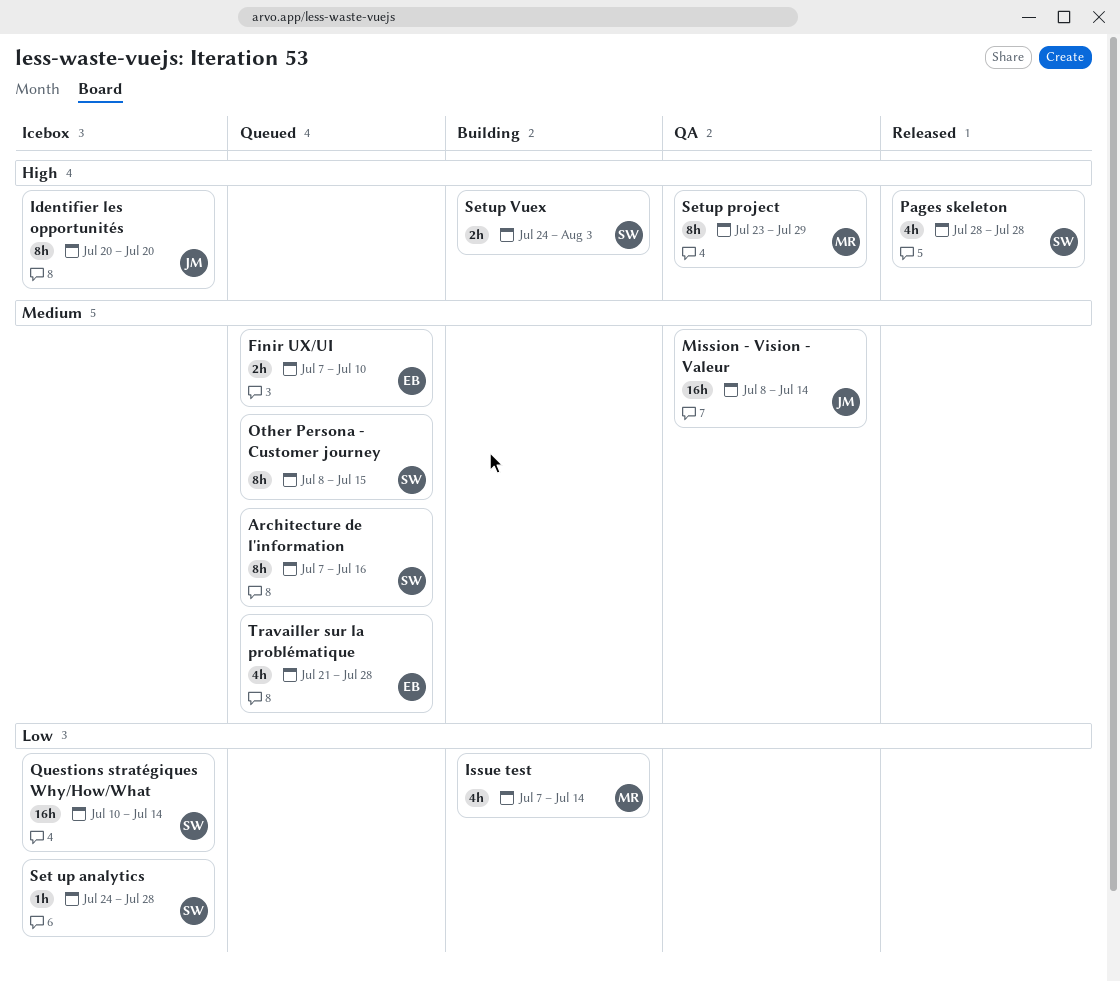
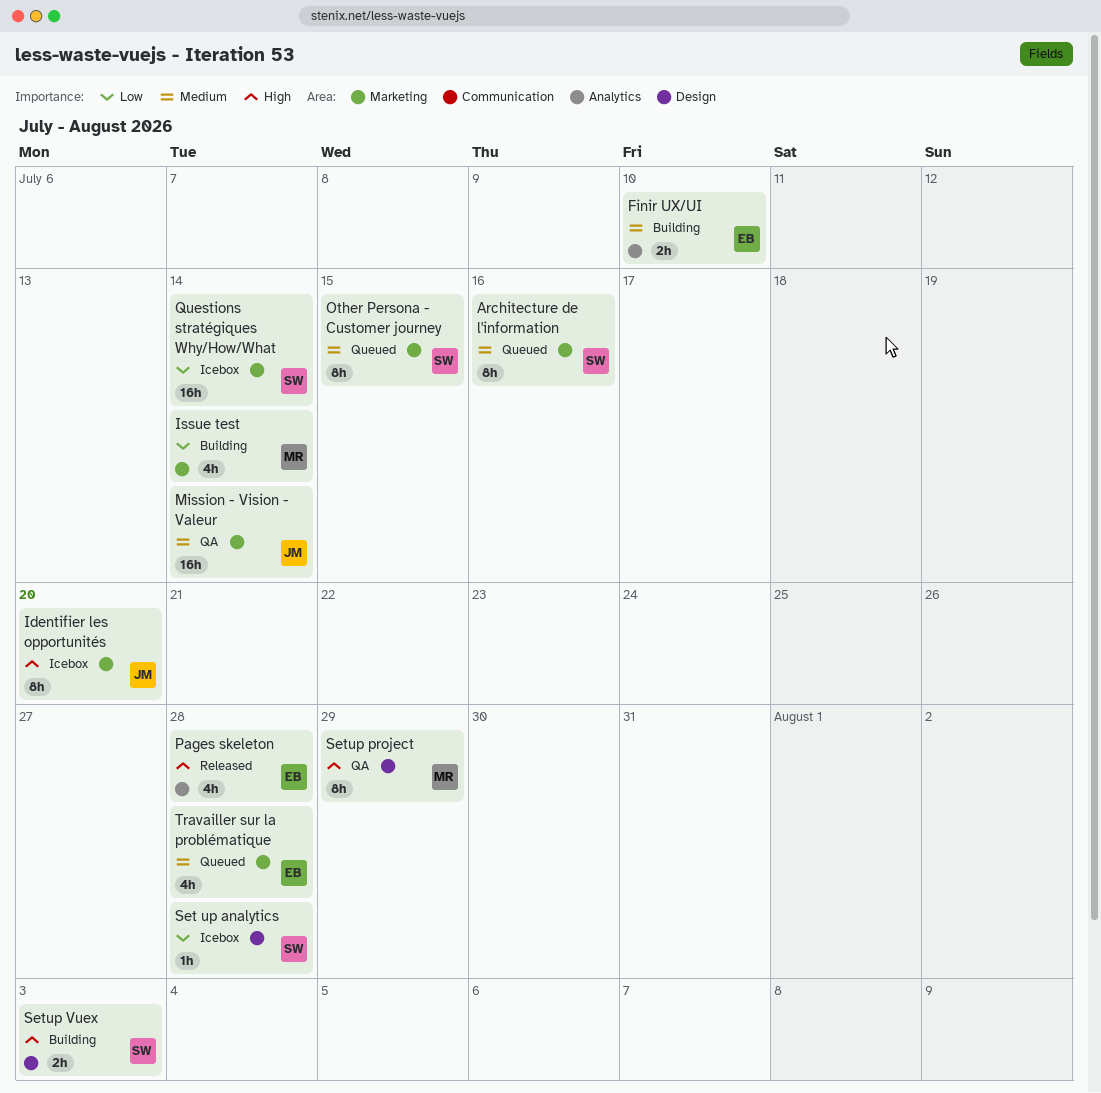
Finir UX/UI, status: Queued -> Building
Pages skeleton, owner: SW -> EB

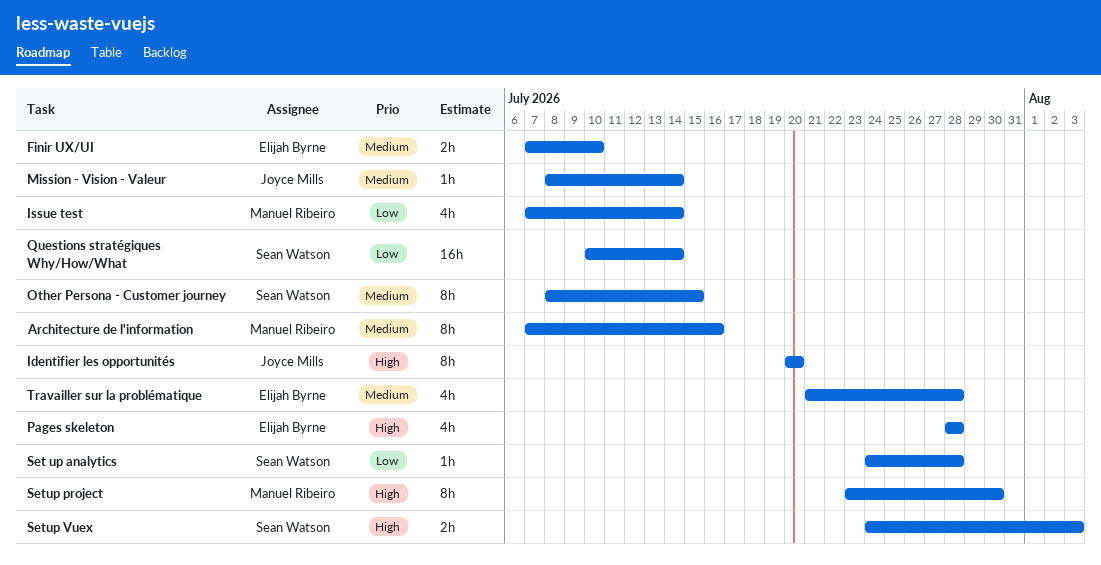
Architecture de l'information, owner: Sean Watson -> Manuel Ribeiro
Mission - Vision - Valeur, estimate: 16h -> 1h
Setup project, due: Jul 29 -> Jul 30

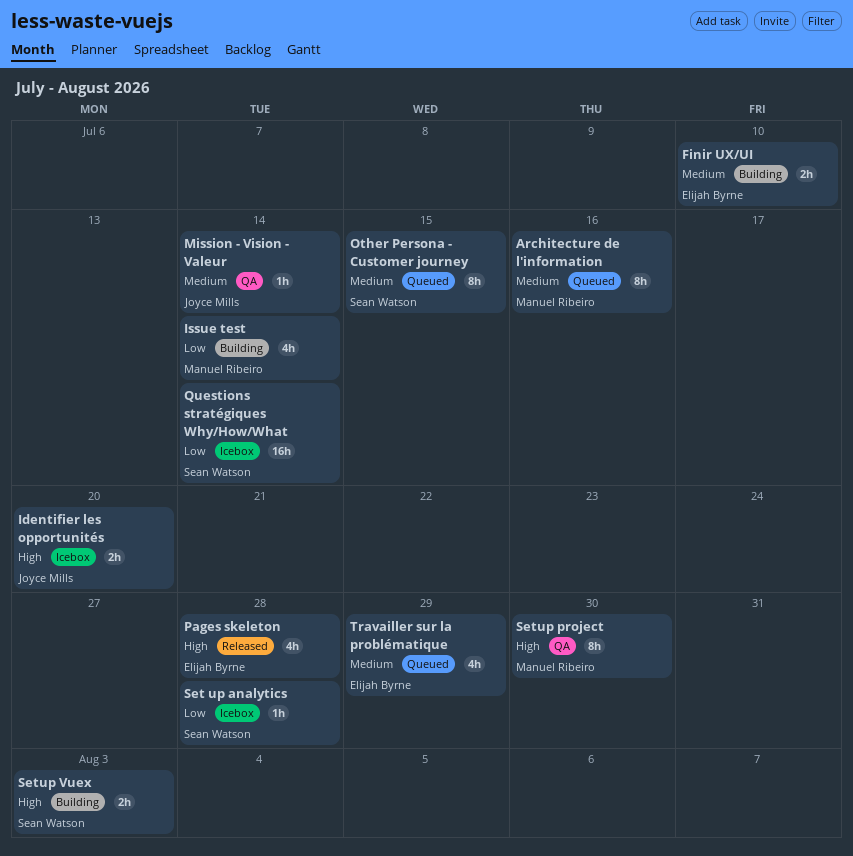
Identifier les opportunités, estimate: 8h -> 2h
Travailler sur la problématique, due: Jul 28 -> Jul 29

